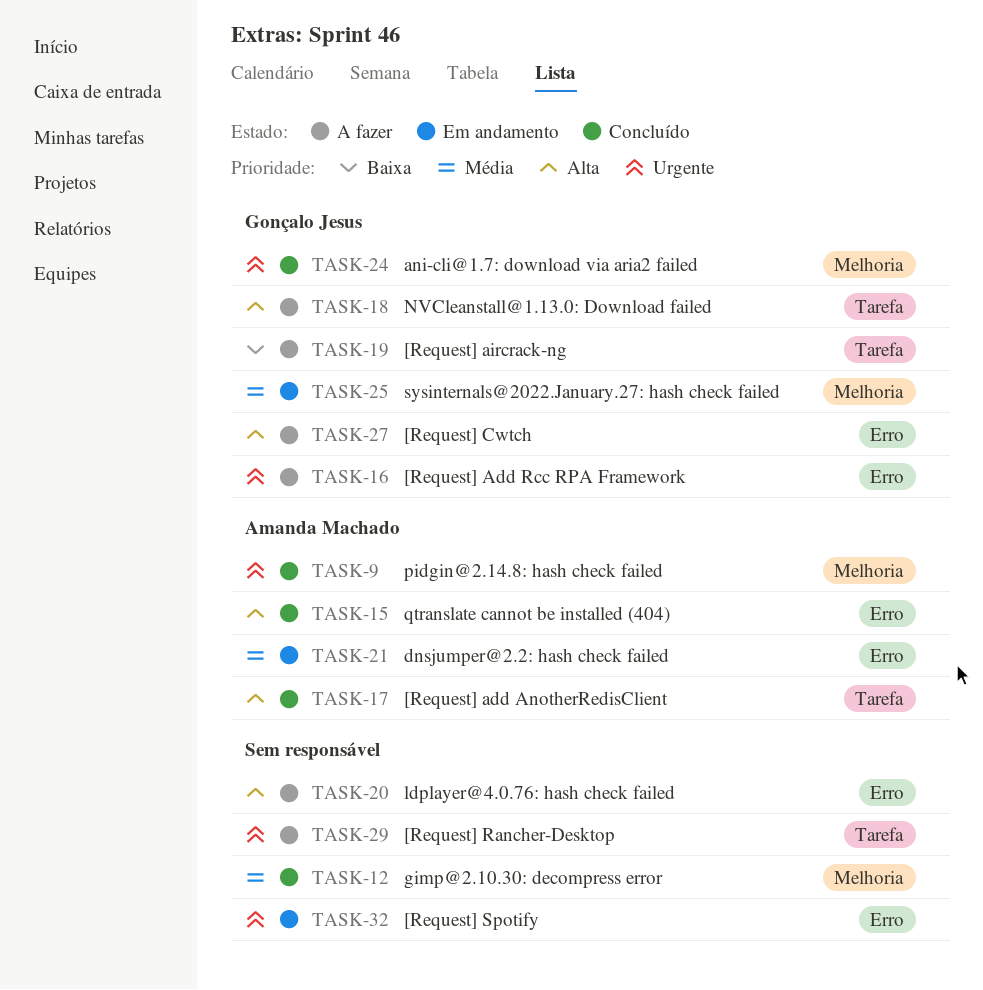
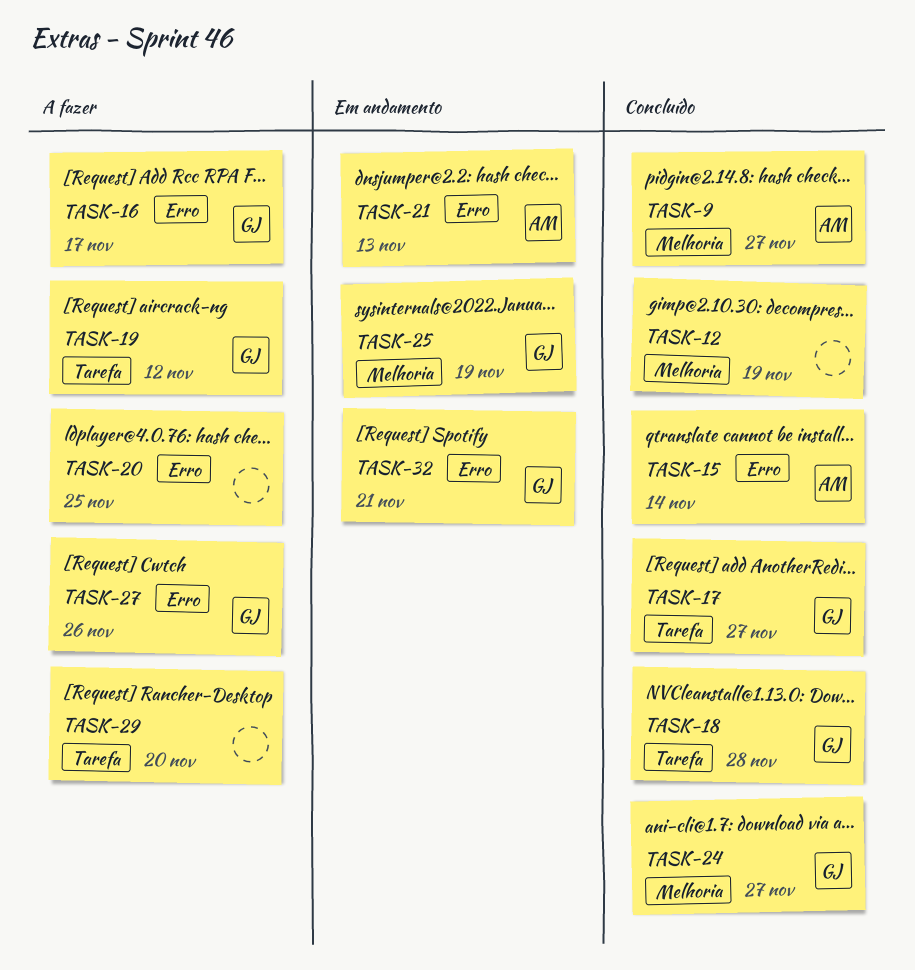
TASK-17, owner: Amanda Machado -> Gonçalo Jesus
TASK-18, status: A fazer -> Concluído
TASK-32, owner: none -> Gonçalo Jesus

